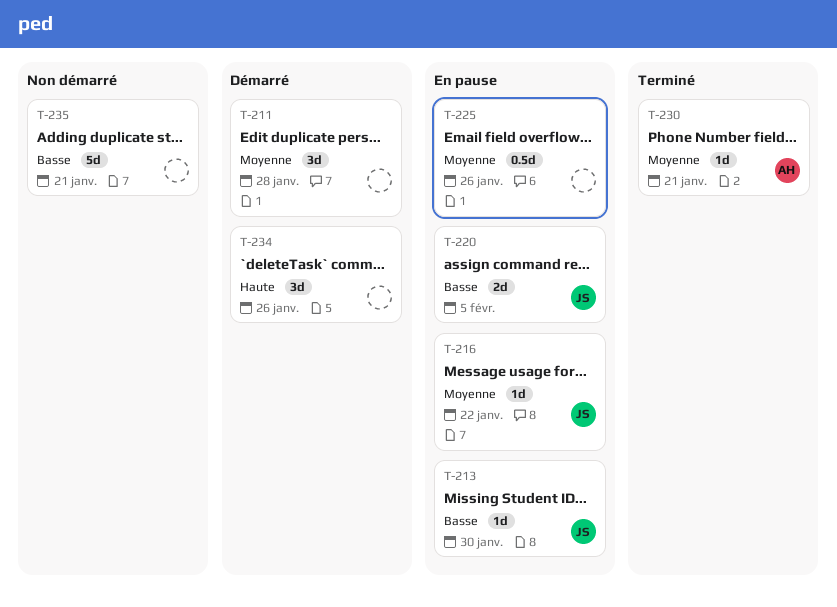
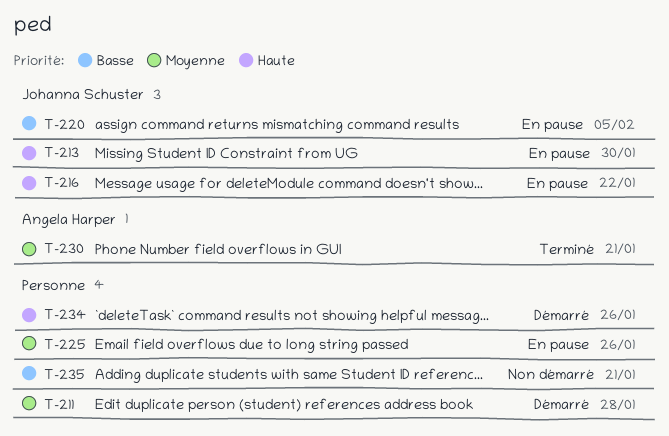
T-213, priority: Basse -> Haute
T-216, priority: Moyenne -> Haute

